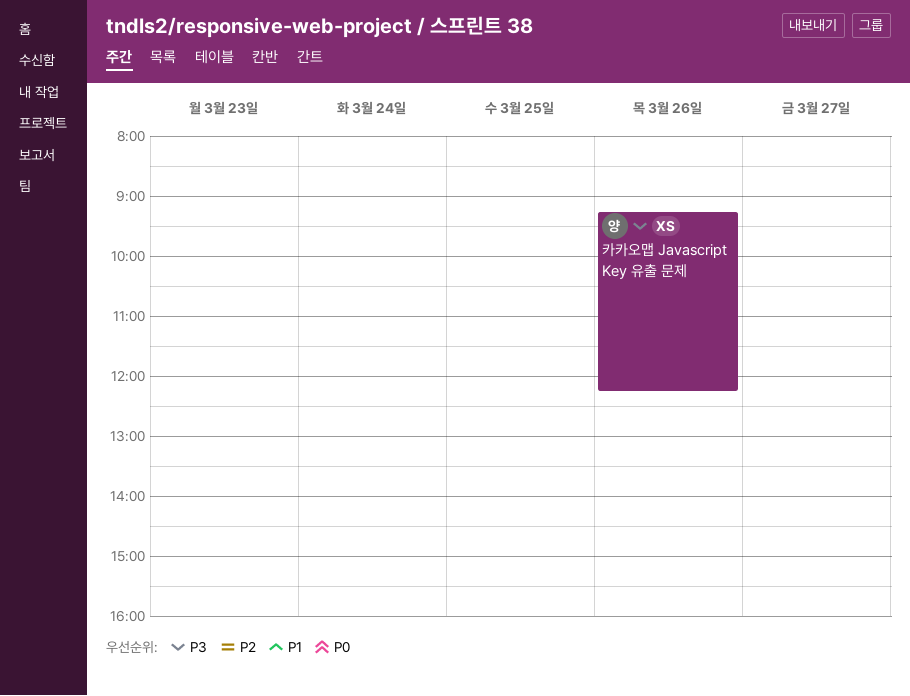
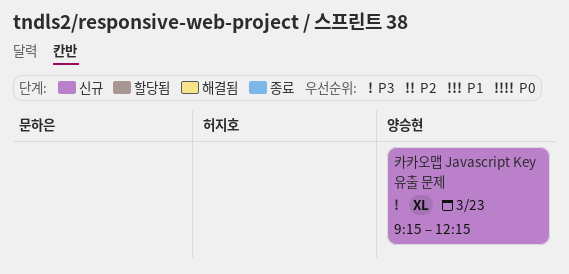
카카오맵 Javascript Key 유출 문제, estimate: XS -> XL
카카오맵 Javascript Key 유출 문제, day: Mar 26 -> Mar 23

